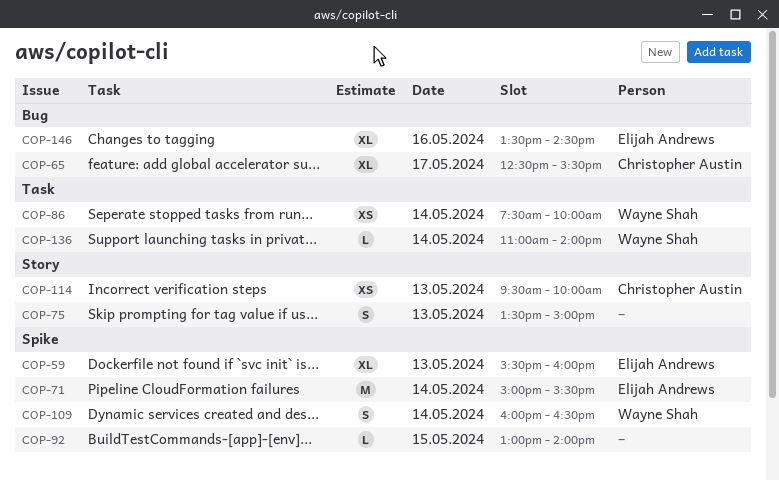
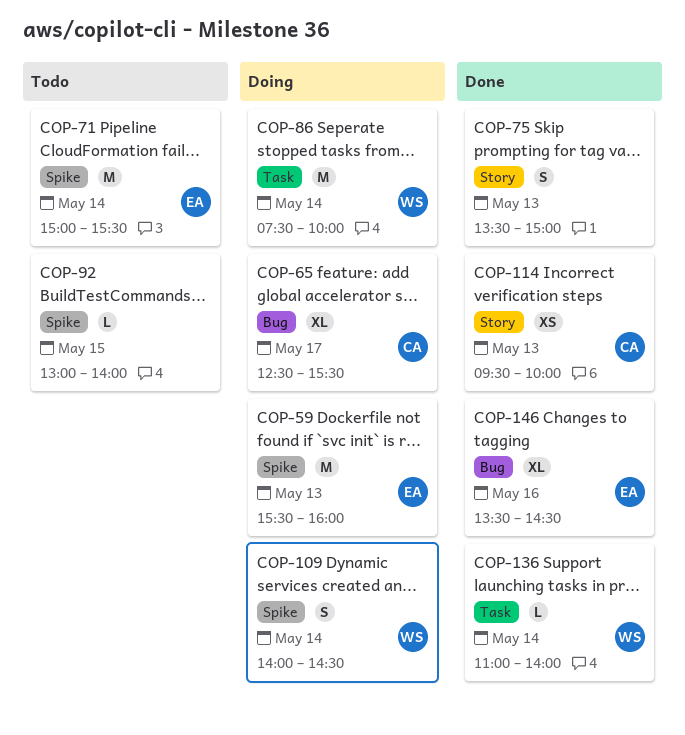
COP-59, estimate: XL -> M
COP-86, estimate: XS -> M
COP-109, begins: 16:00 -> 14:00
COP-109, ends: 16:30 -> 14:30

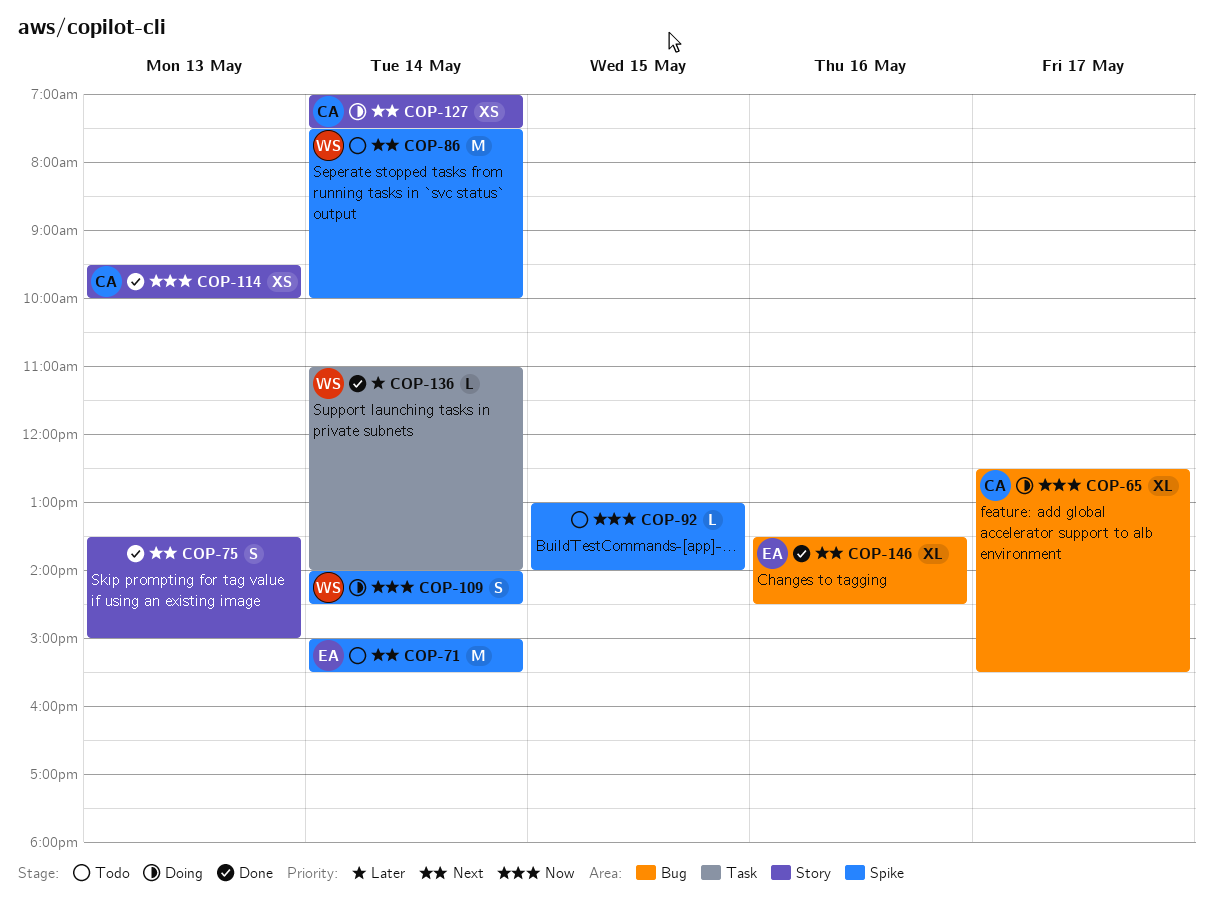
COP-59: present -> none
COP-86, status: Doing -> Todo
COP-86, label: Task -> Spike
COP-127: none -> present

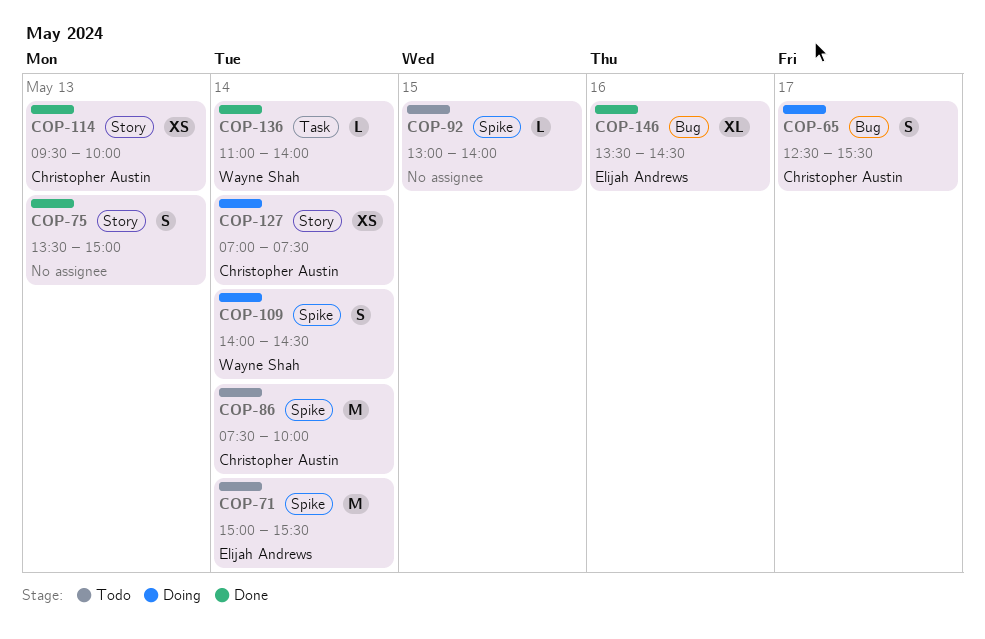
COP-65, estimate: XL -> S
COP-86, owner: Wayne Shah -> Christopher Austin

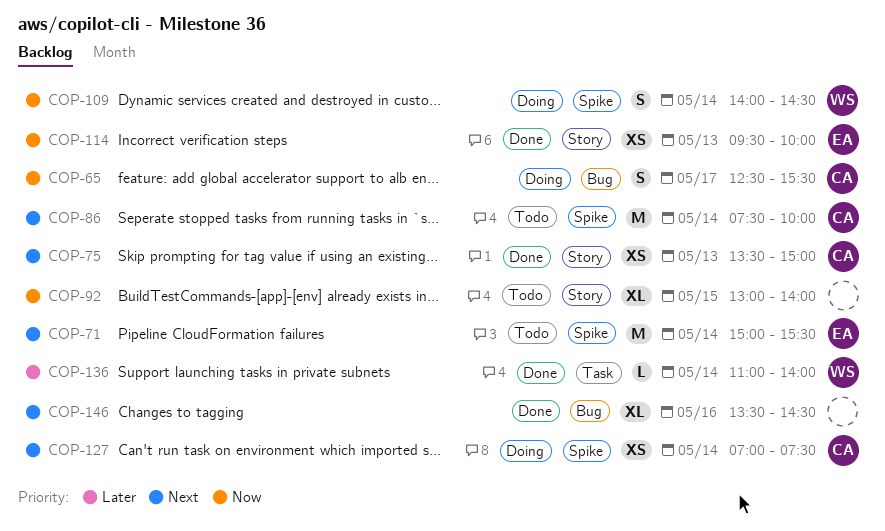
COP-75, owner: none -> Christopher Austin
COP-75, estimate: S -> XS
COP-92, label: Spike -> Story
COP-92, estimate: L -> XL
COP-114, owner: Christopher Austin -> Elijah Andrews
COP-127, label: Story -> Spike
COP-146, owner: Elijah Andrews -> none

